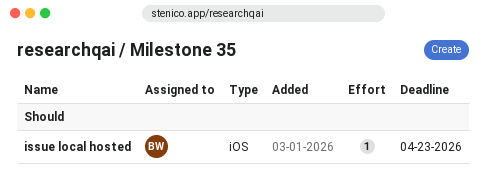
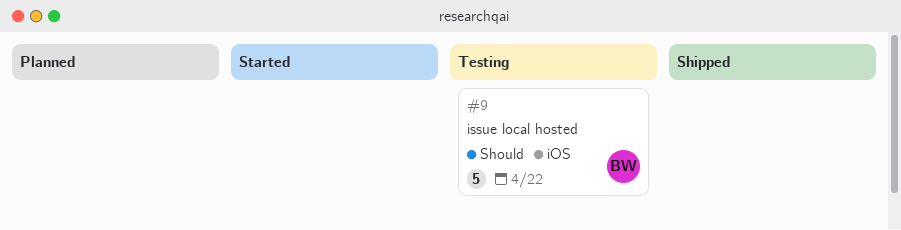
issue local hosted, estimate: 1 -> 5
issue local hosted, due: Apr 23 -> Apr 22

